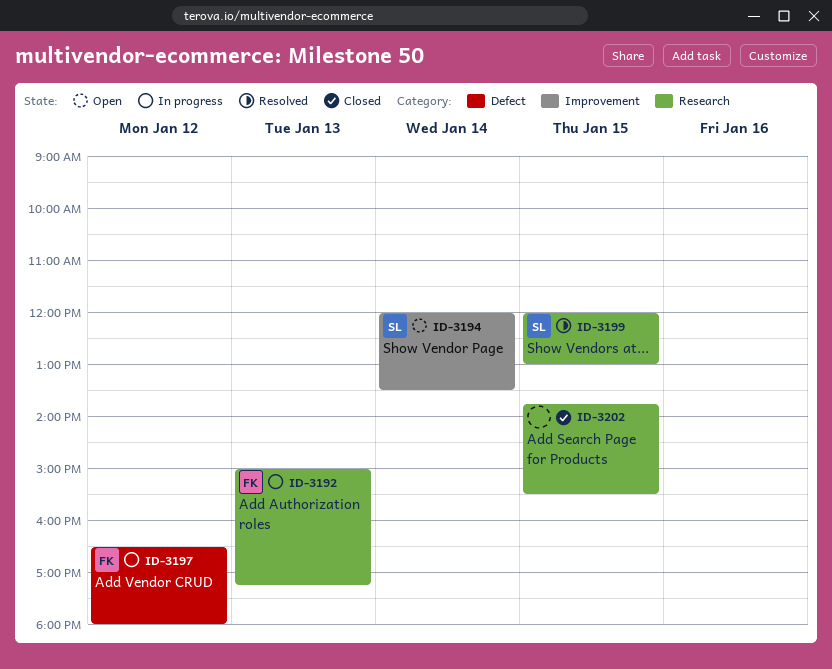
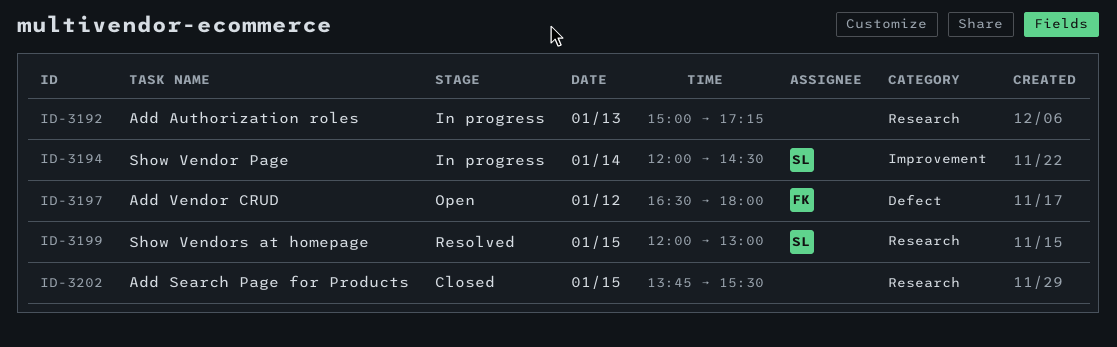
ID-3192, owner: FK -> none
ID-3194, status: Open -> In progress
ID-3194, ends: 13:30 -> 14:30
ID-3197, status: In progress -> Open

